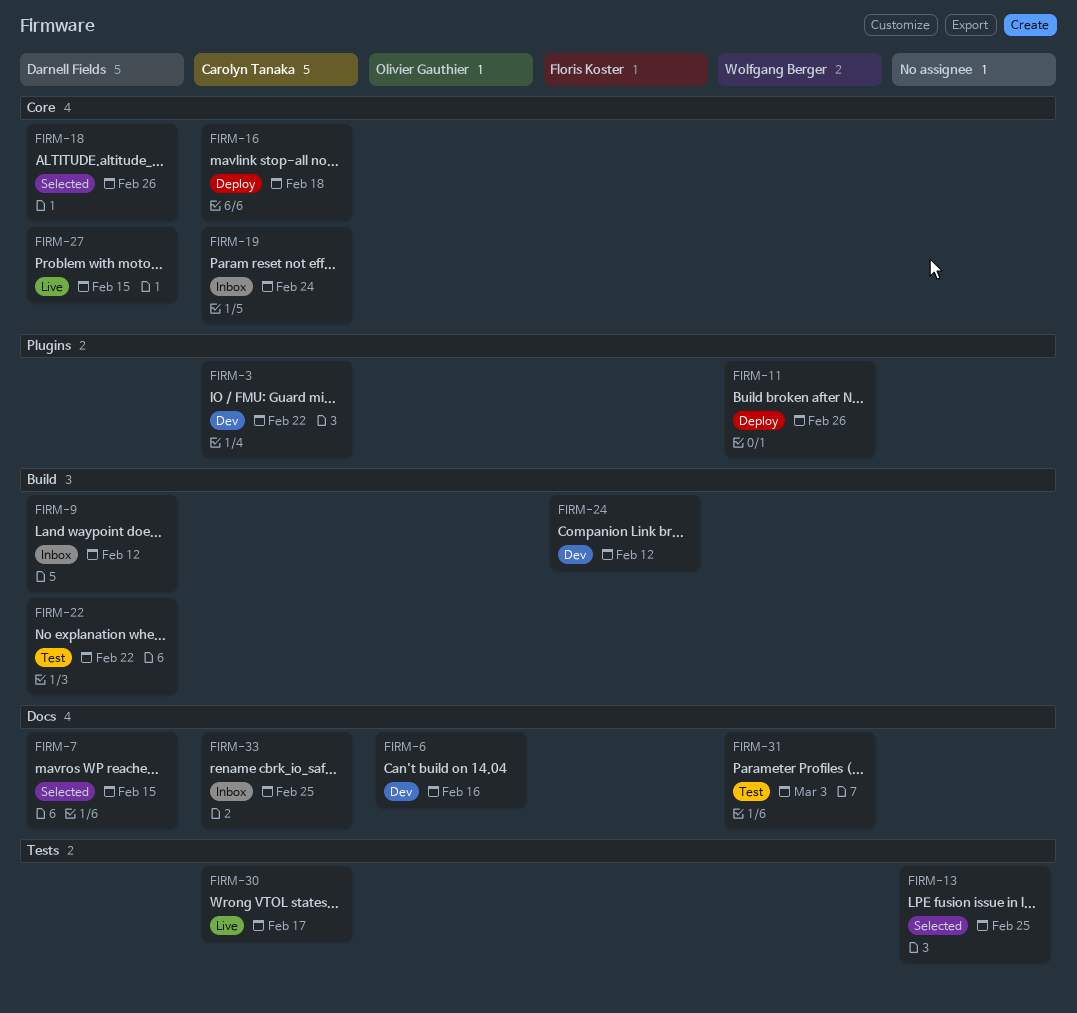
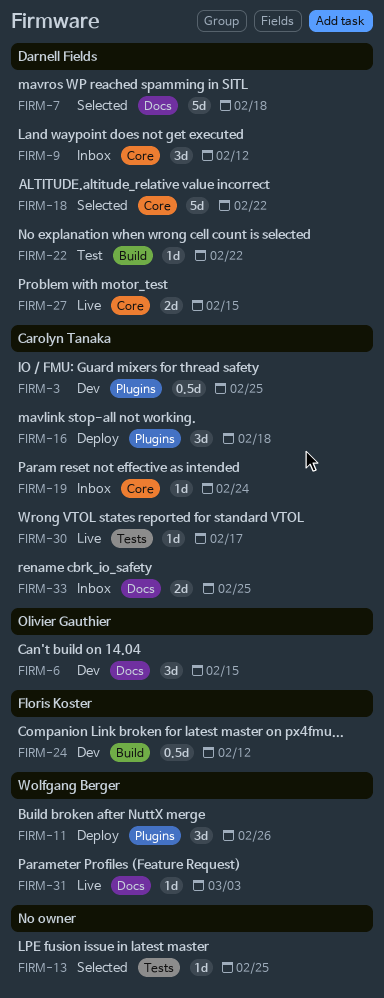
FIRM-3, due: Feb 22 -> Feb 25
FIRM-6, due: Feb 16 -> Feb 15
FIRM-7, due: Feb 15 -> Feb 18
FIRM-9, label: Build -> Core
FIRM-16, label: Core -> Plugins
FIRM-18, due: Feb 26 -> Feb 22
FIRM-31, status: Test -> Live

